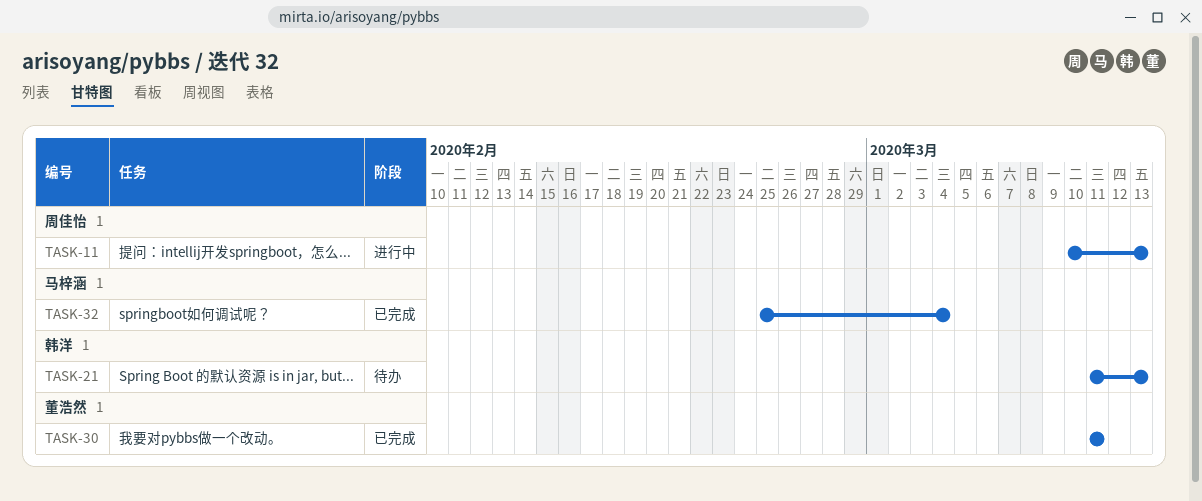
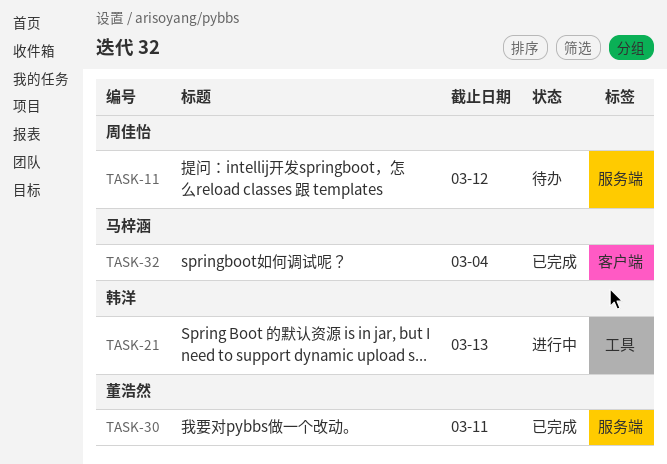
TASK-11, status: 进行中 -> 待办
TASK-11, due: Mar 13 -> Mar 12
TASK-21, status: 待办 -> 进行中

